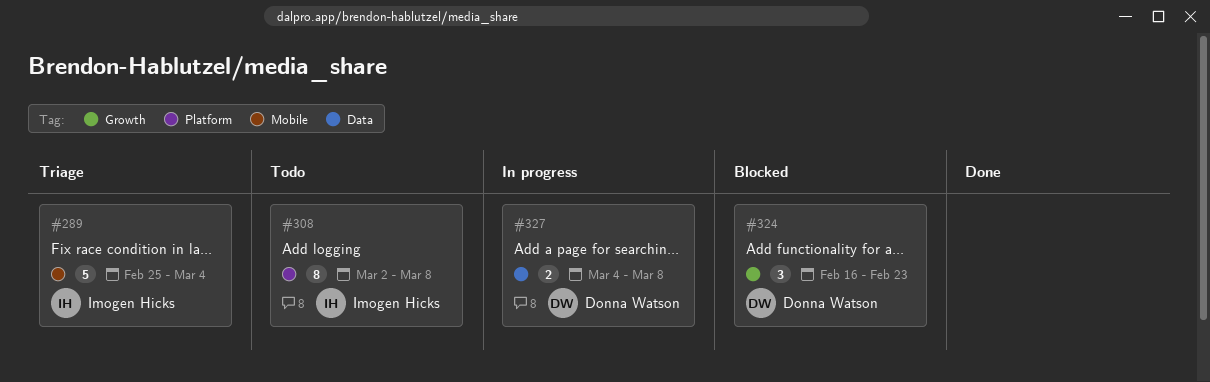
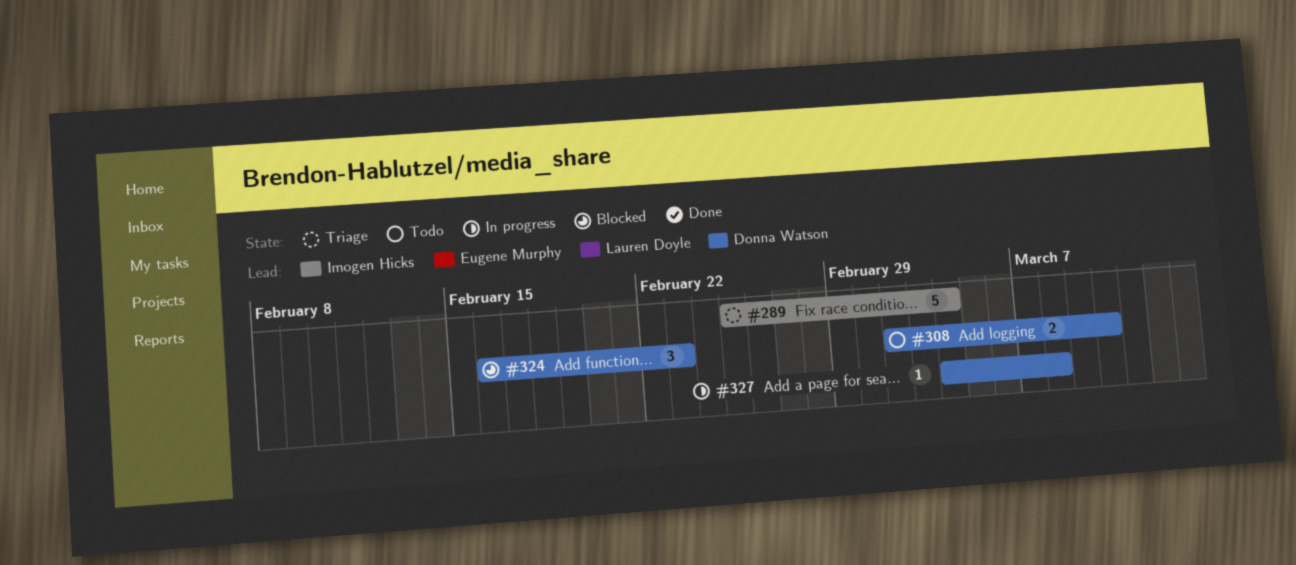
#308, owner: Imogen Hicks -> Donna Watson
#308, estimate: 8 -> 2
#308, due: Mar 8 -> Mar 10
#327, estimate: 2 -> 1

